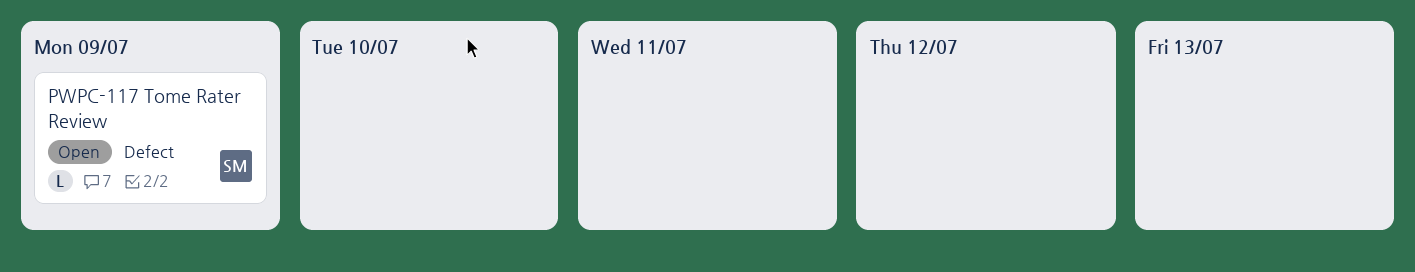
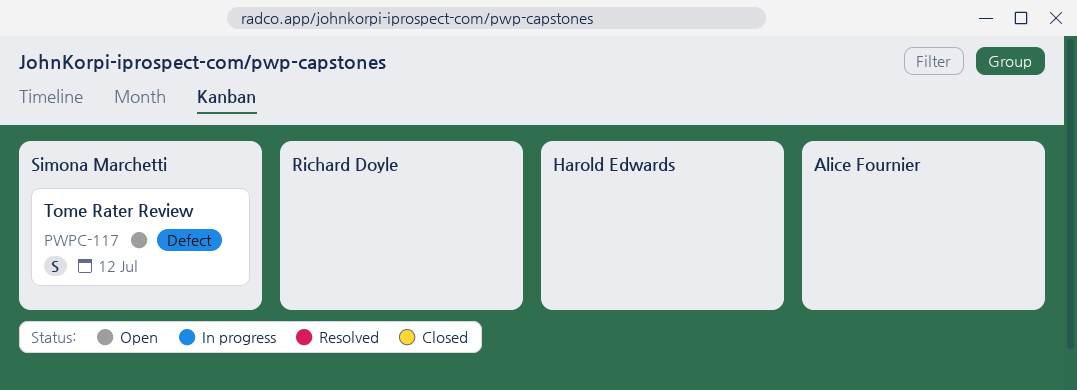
PWPC-117, estimate: L -> S
PWPC-117, due: Jul 9 -> Jul 12

